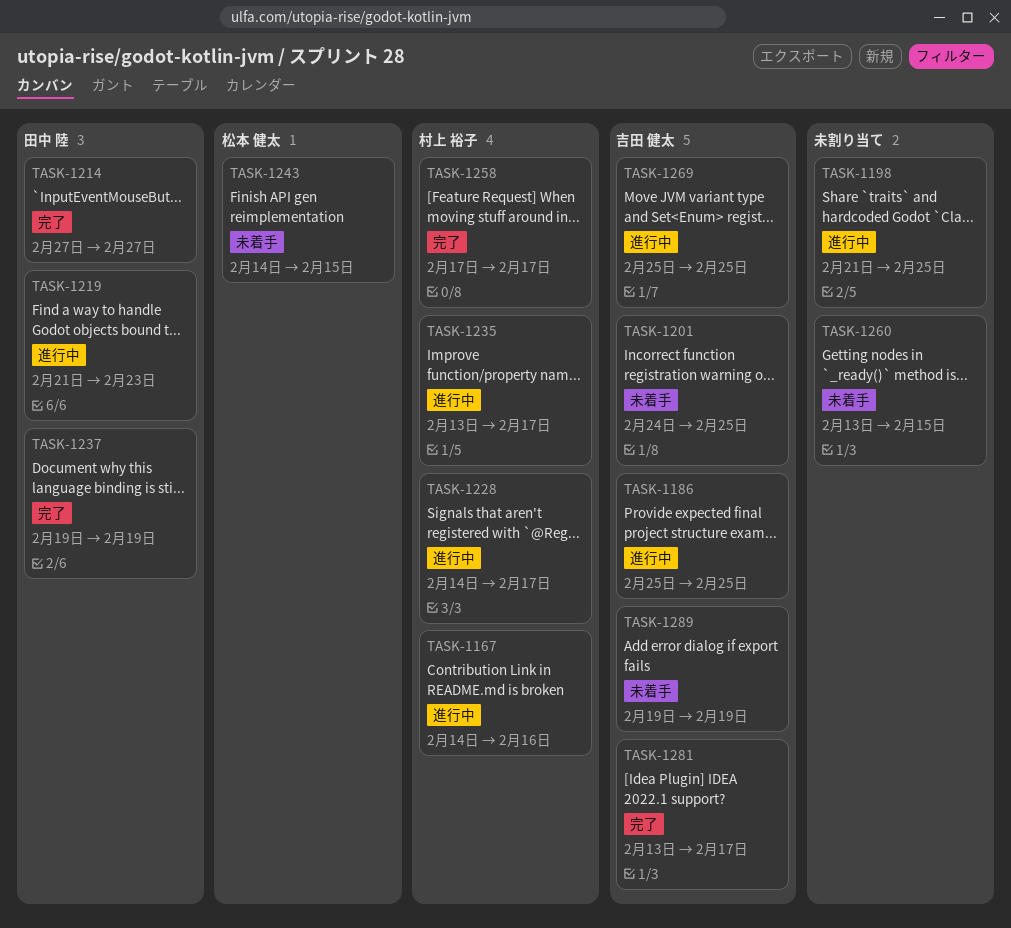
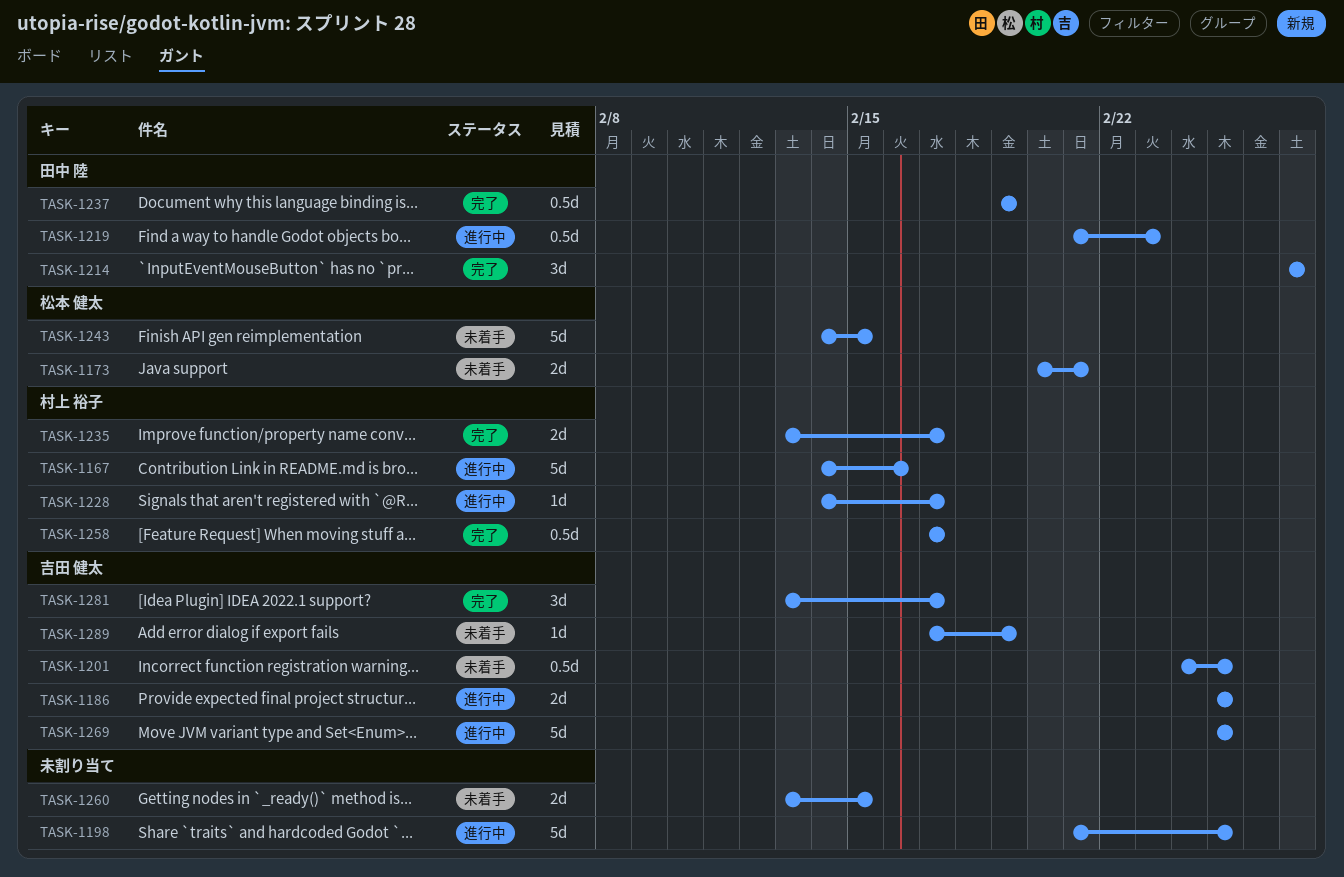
TASK-1173: none -> present
TASK-1235, status: 進行中 -> 完了
TASK-1289, start: Feb 19 -> Feb 17

